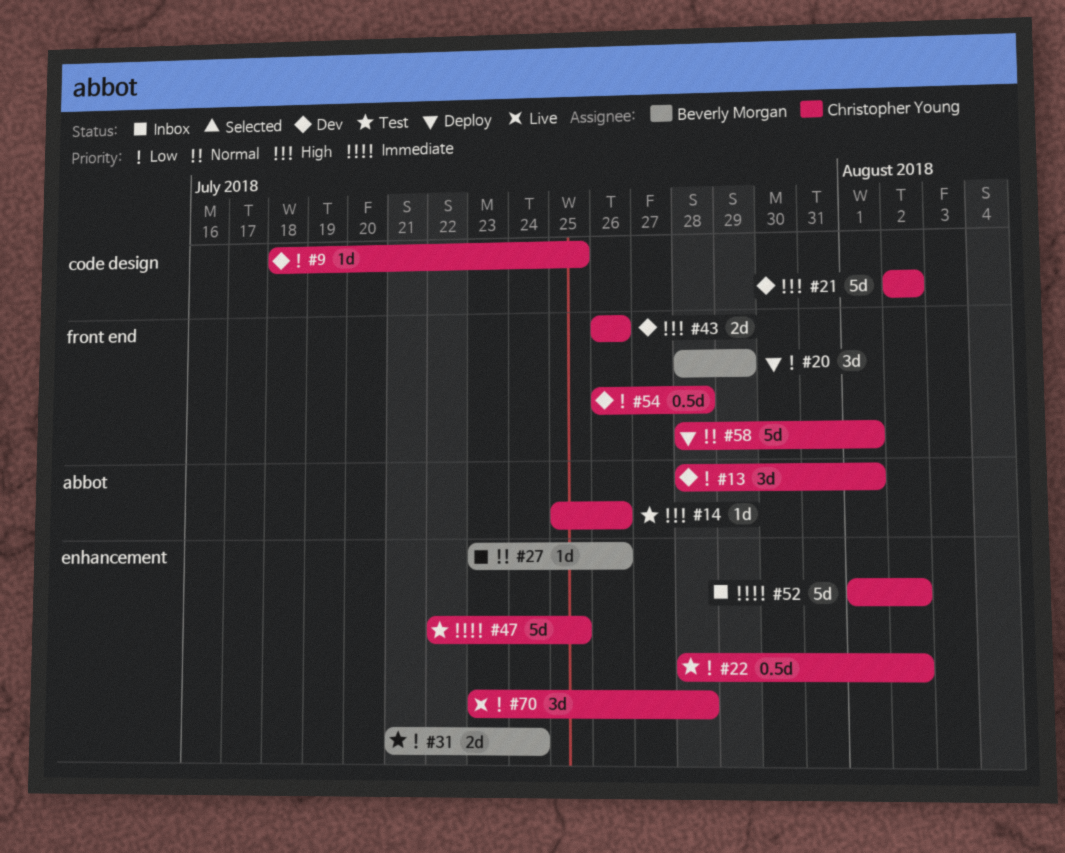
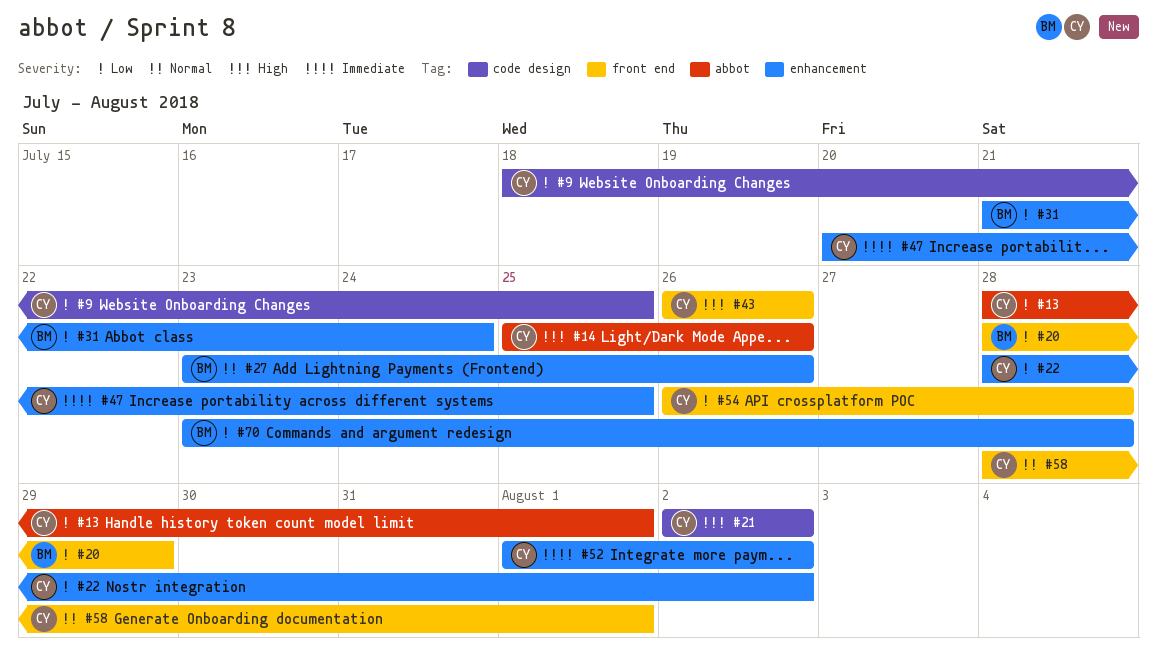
#47, start: Jul 22 -> Jul 20
#70, owner: Christopher Young -> Beverly Morgan

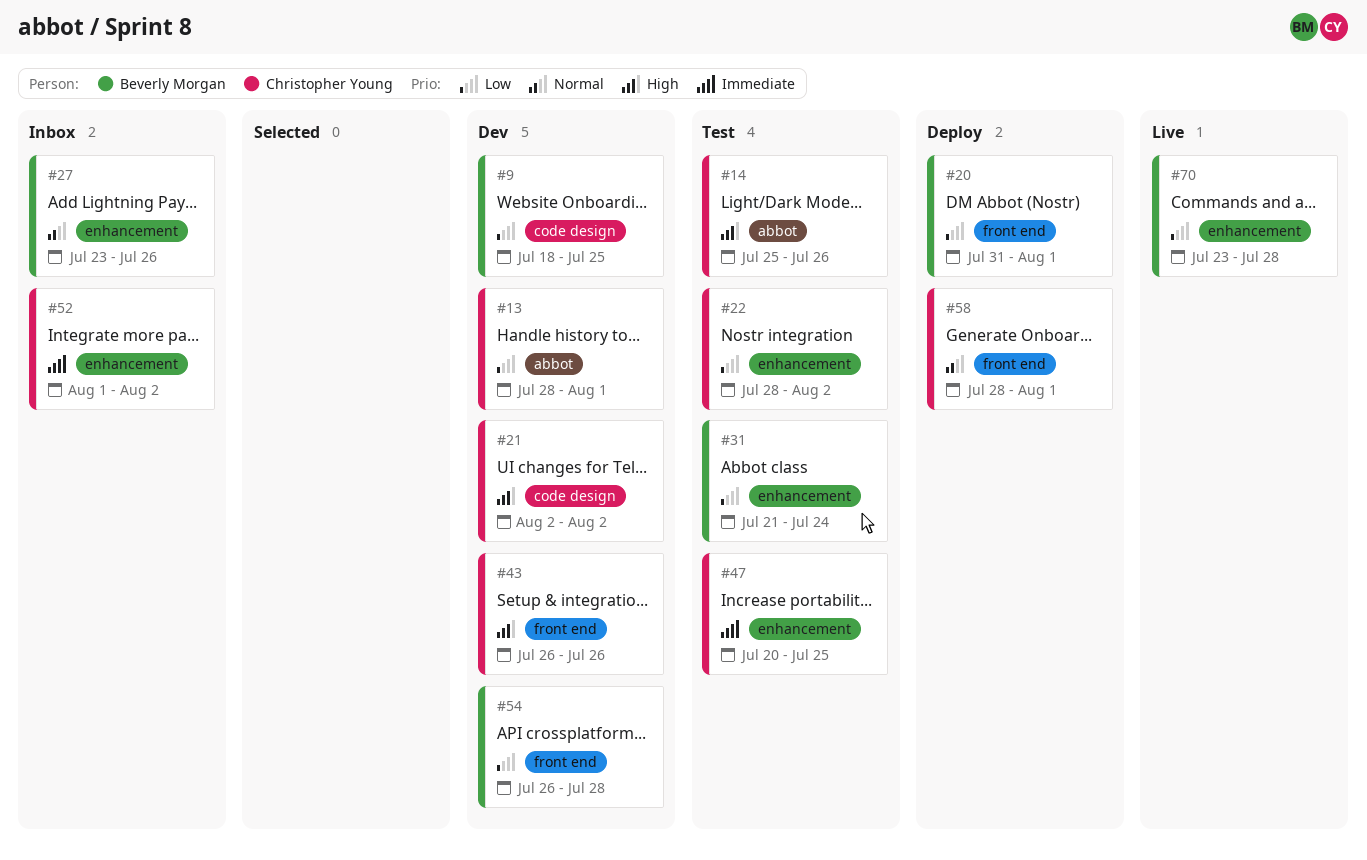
#9, owner: Christopher Young -> Beverly Morgan
#20, start: Jul 28 -> Jul 31
#20, due: Jul 29 -> Aug 1
#54, owner: Christopher Young -> Beverly Morgan

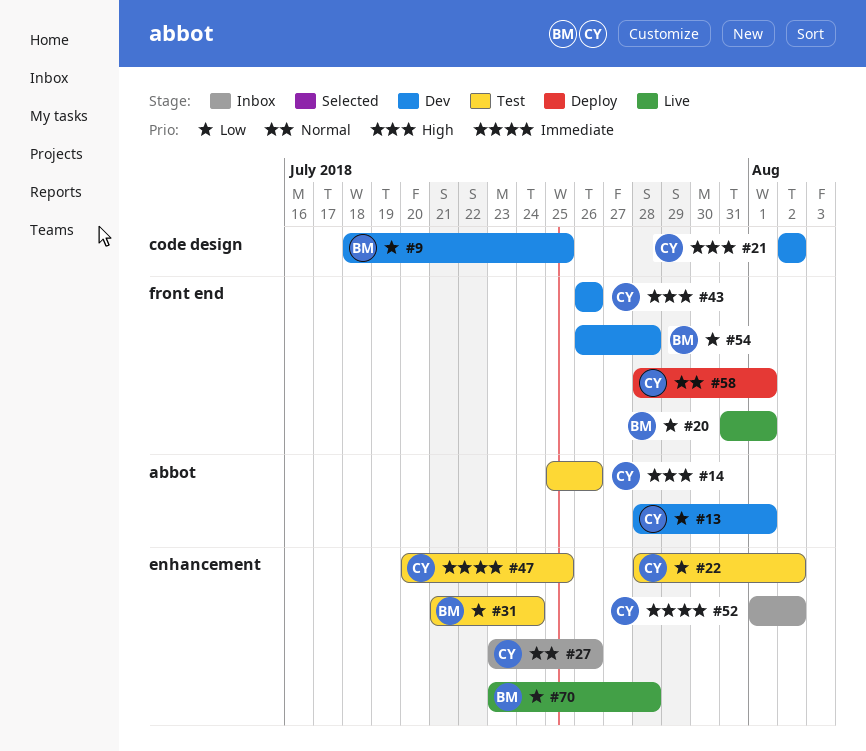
#20, status: Deploy -> Live
#27, owner: Beverly Morgan -> Christopher Young

